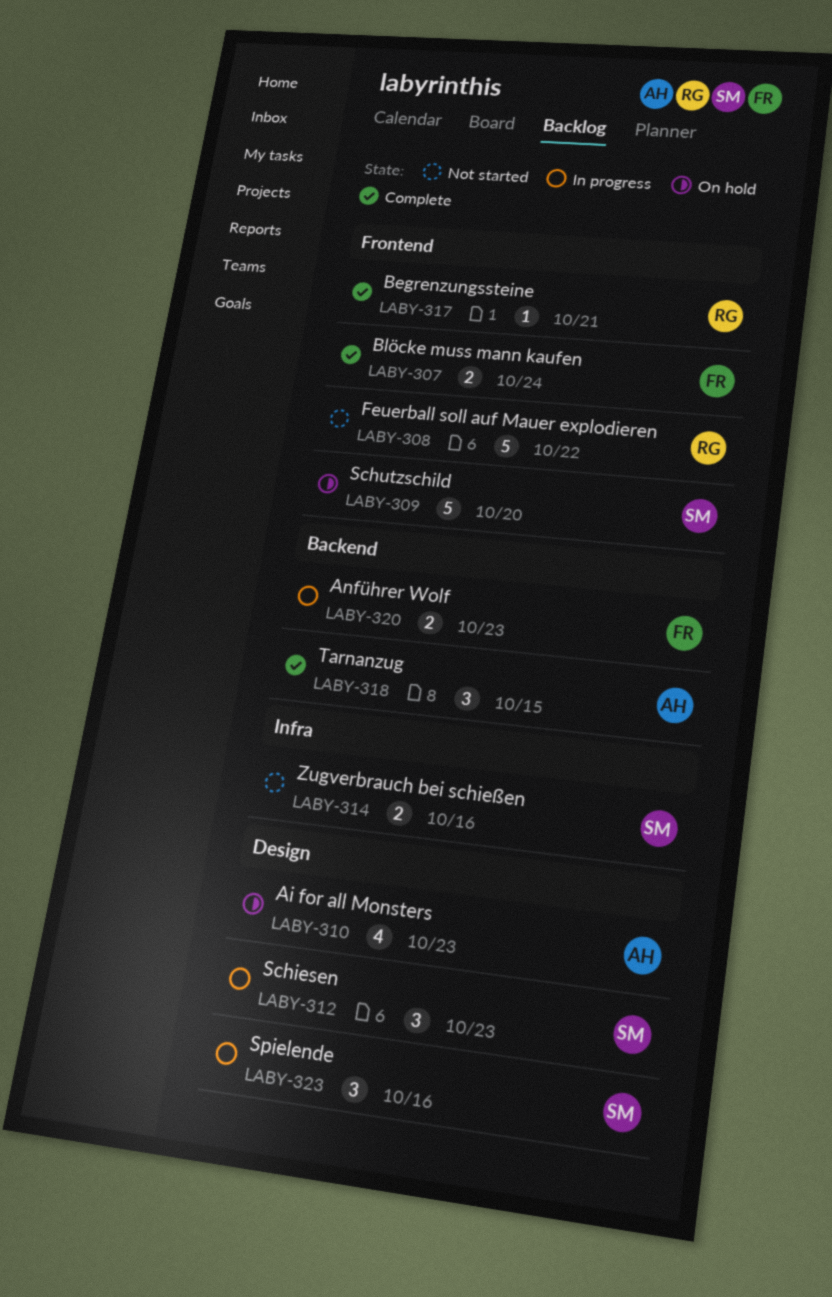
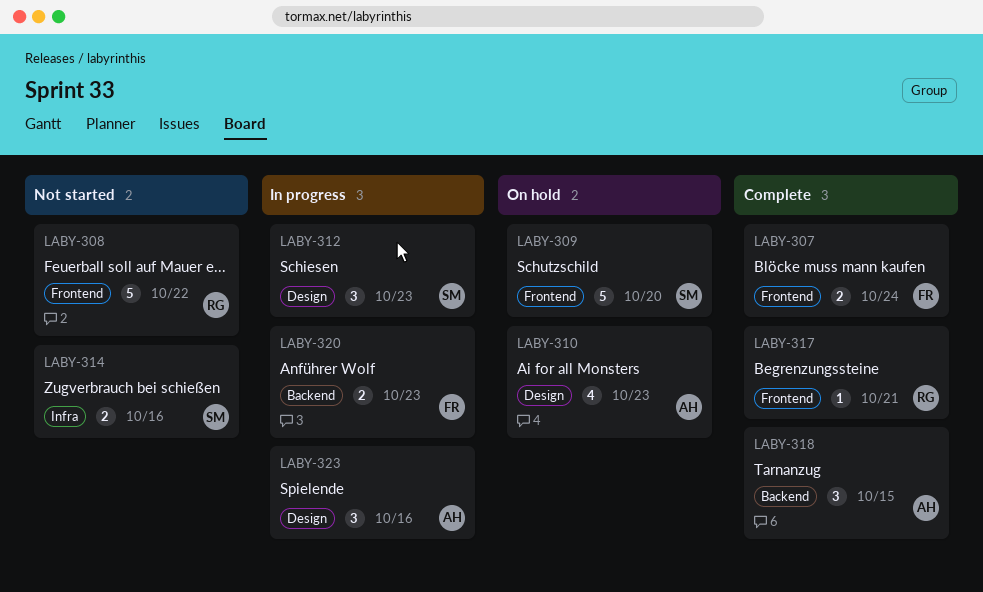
LABY-323, owner: SM -> AH

